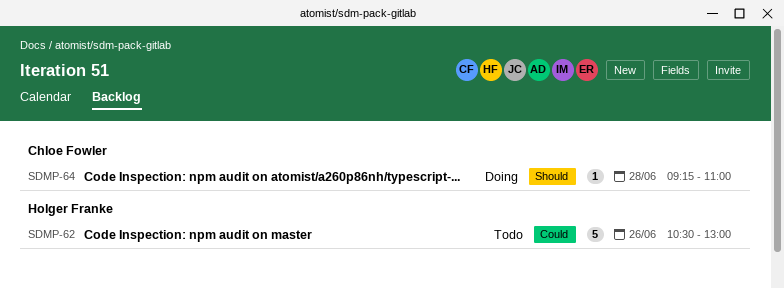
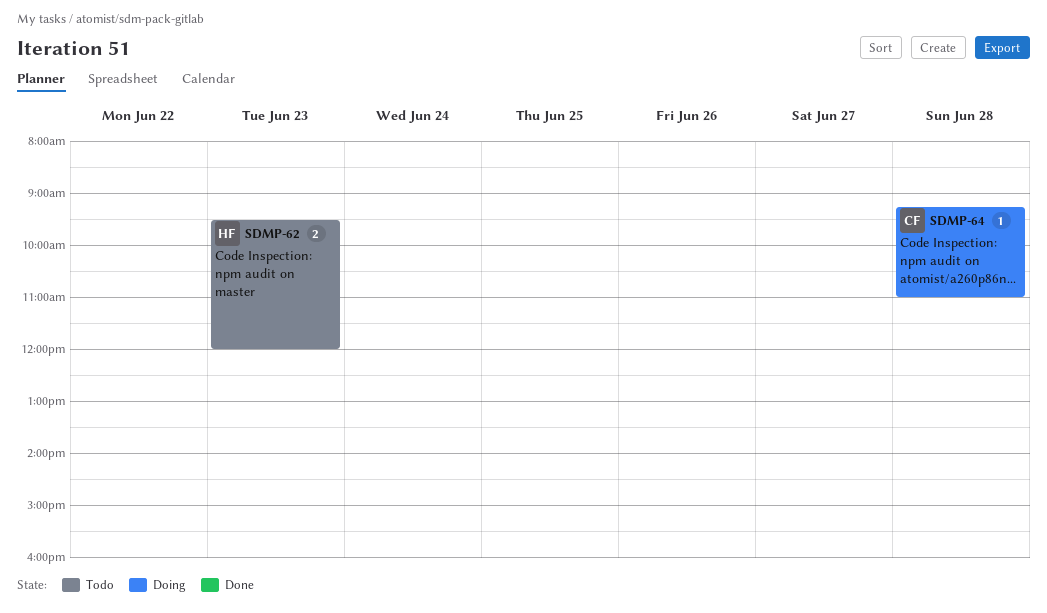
SDMP-62, estimate: 5 -> 2
SDMP-62, day: Jun 26 -> Jun 23
SDMP-62, begins: 10:30 -> 09:30
SDMP-62, ends: 13:00 -> 12:00

